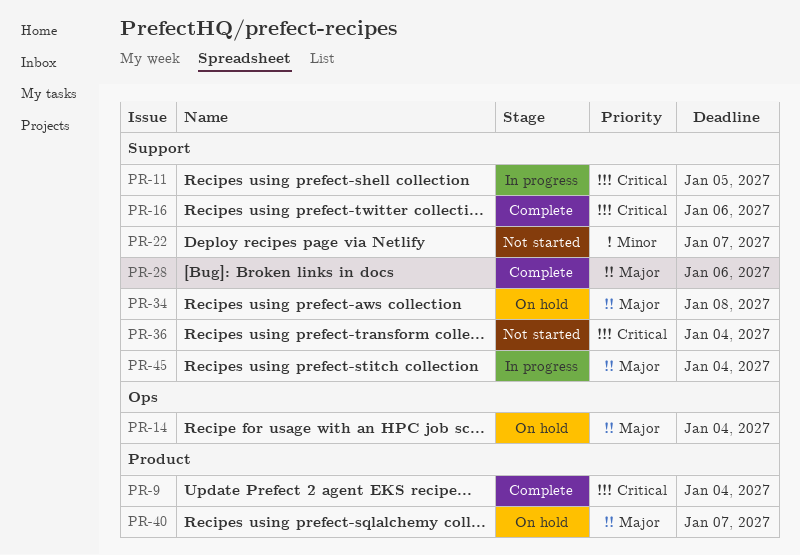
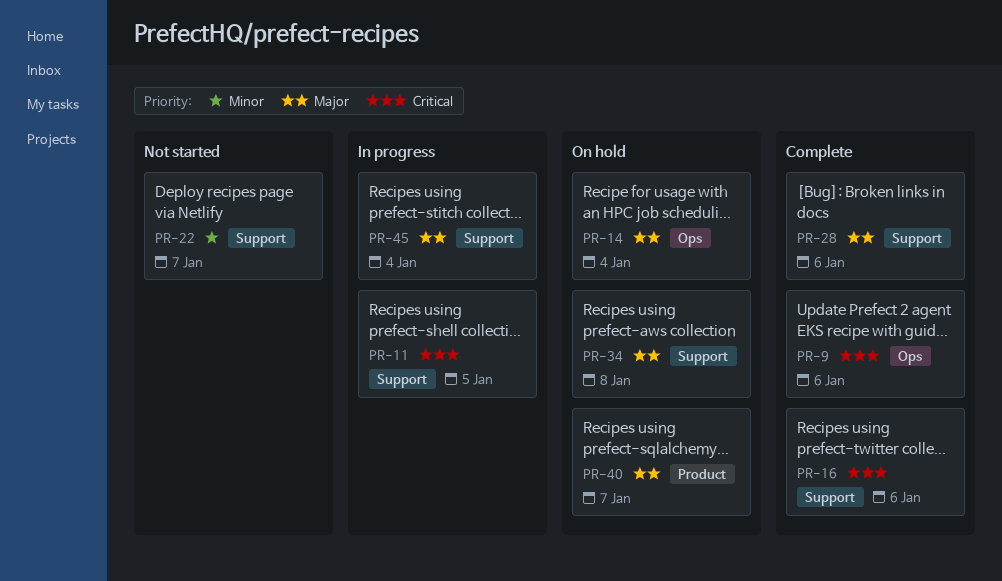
PR-9, label: Product -> Ops
PR-9, due: Jan 4 -> Jan 6
PR-36: present -> none

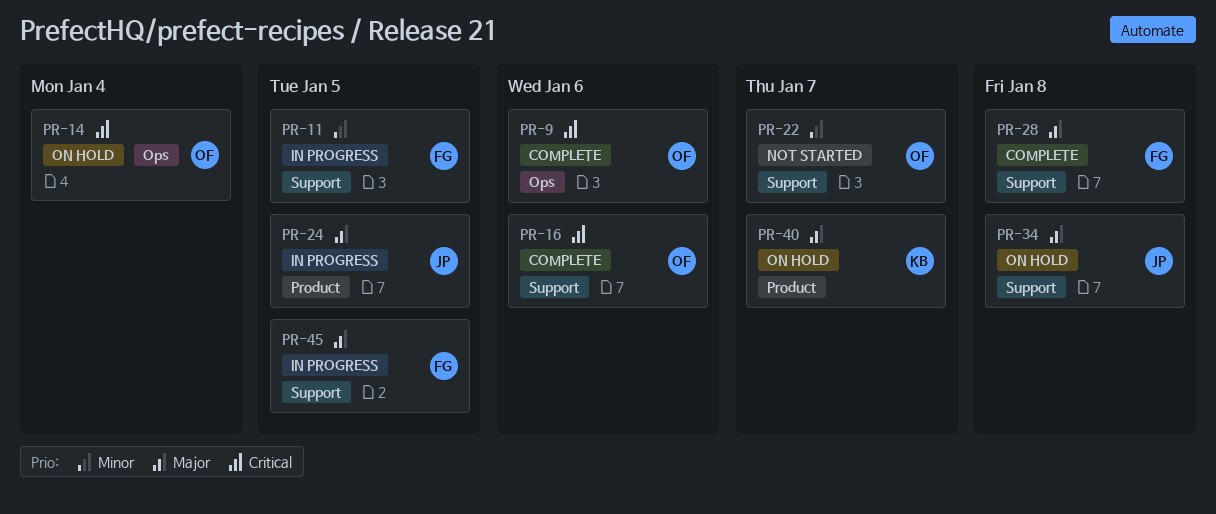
PR-11, priority: Critical -> Minor
PR-14, priority: Major -> Critical
PR-24: none -> present
PR-28, due: Jan 6 -> Jan 8
PR-45, due: Jan 4 -> Jan 5

